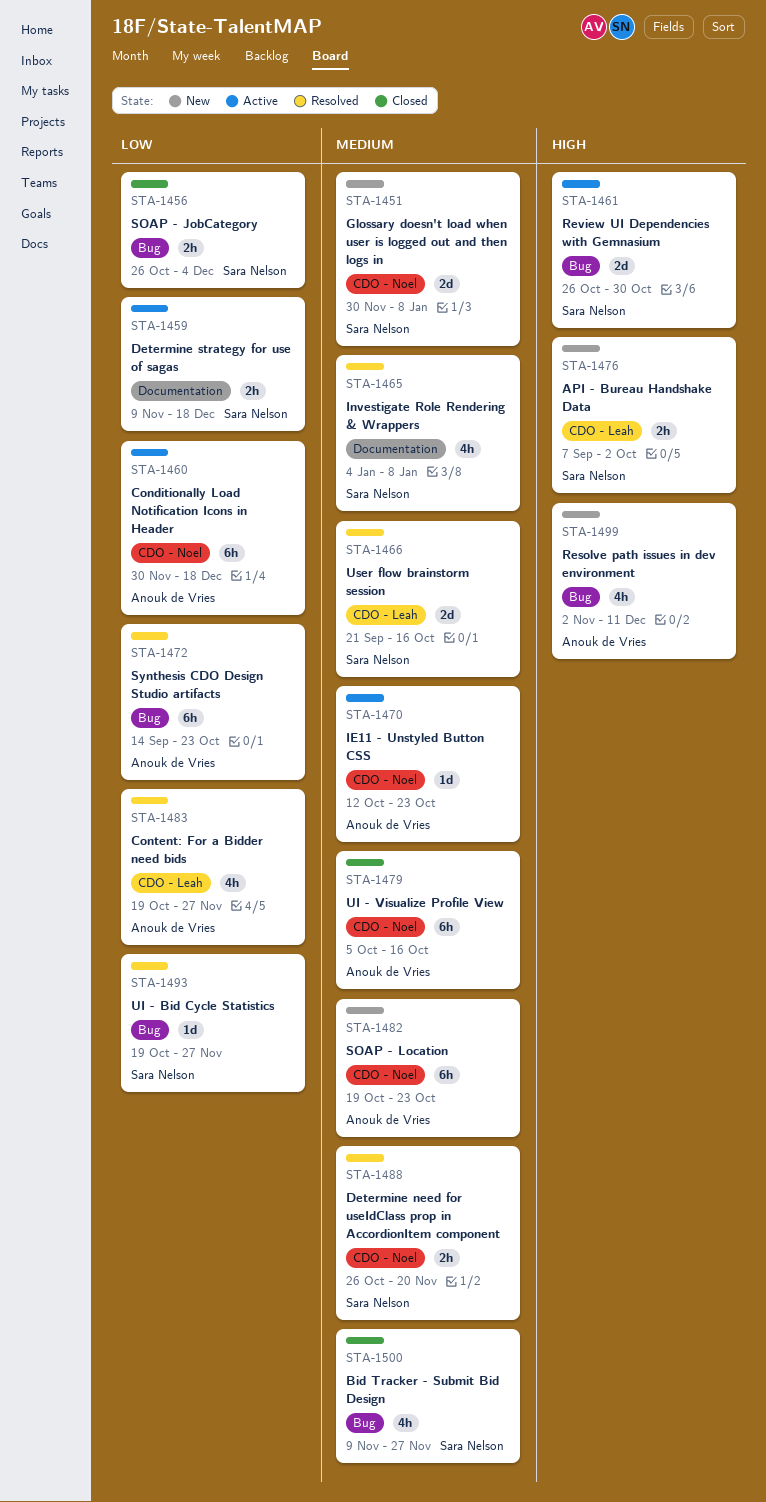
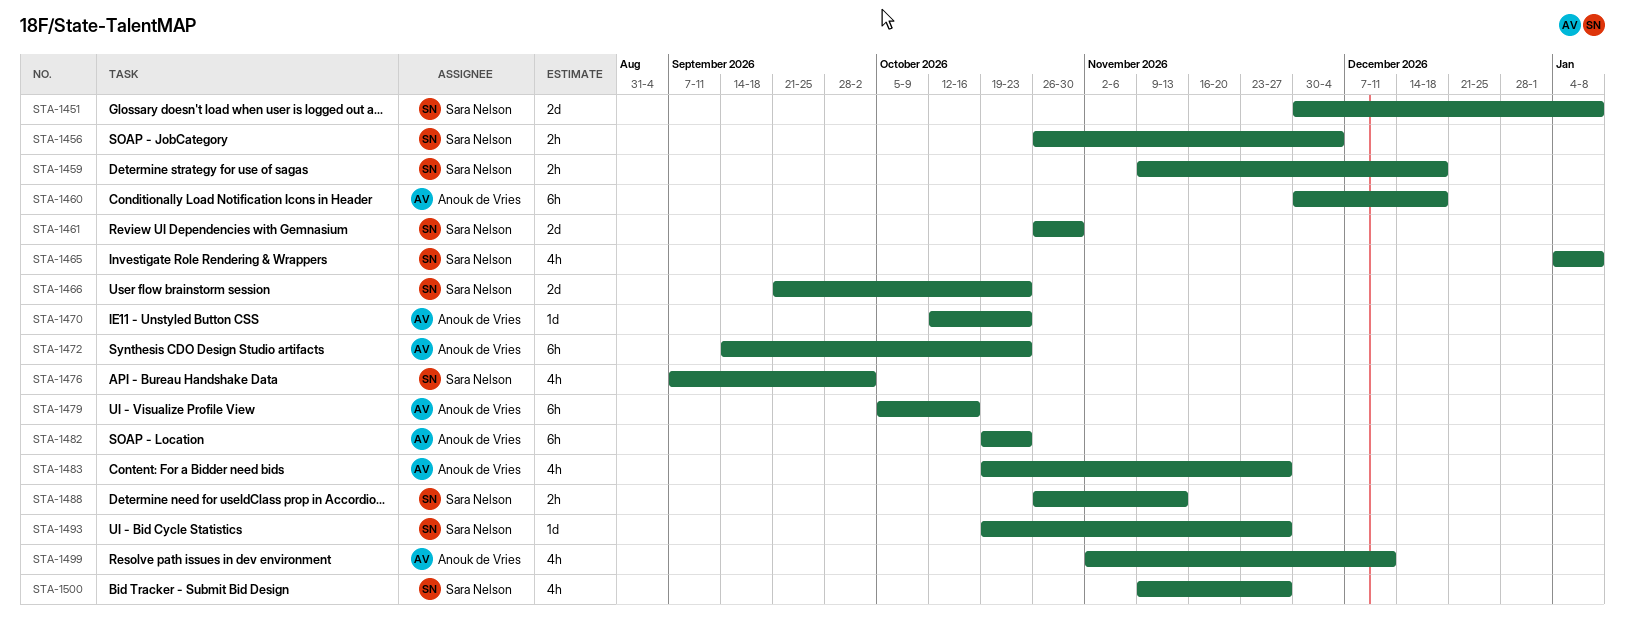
STA-1466, due: Oct 16 -> Oct 23
STA-1476, estimate: 2h -> 4h
STA-1488, due: Nov 20 -> Nov 13

